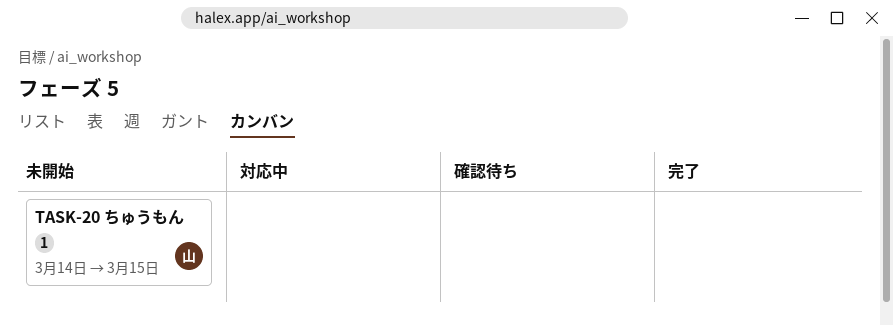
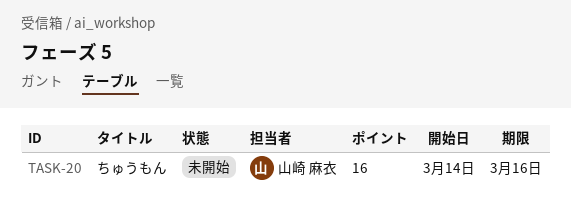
TASK-20, estimate: 1 -> 16
TASK-20, due: Mar 15 -> Mar 16

